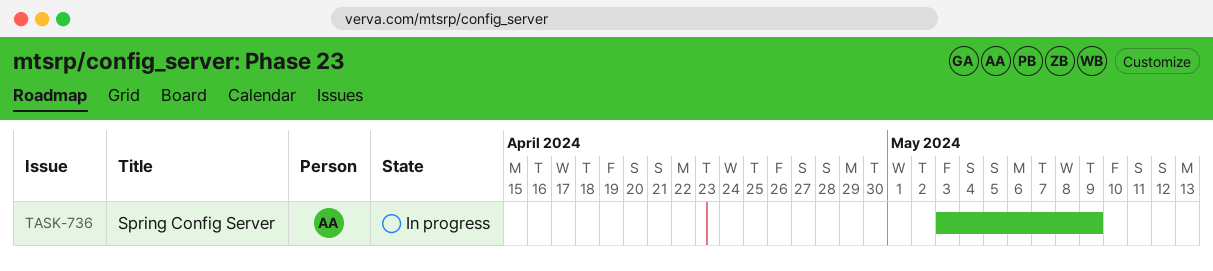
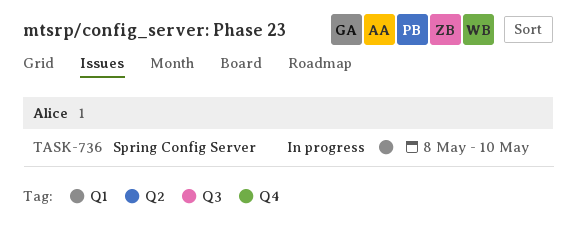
TASK-736, start: May 3 -> May 8
TASK-736, due: May 9 -> May 10

